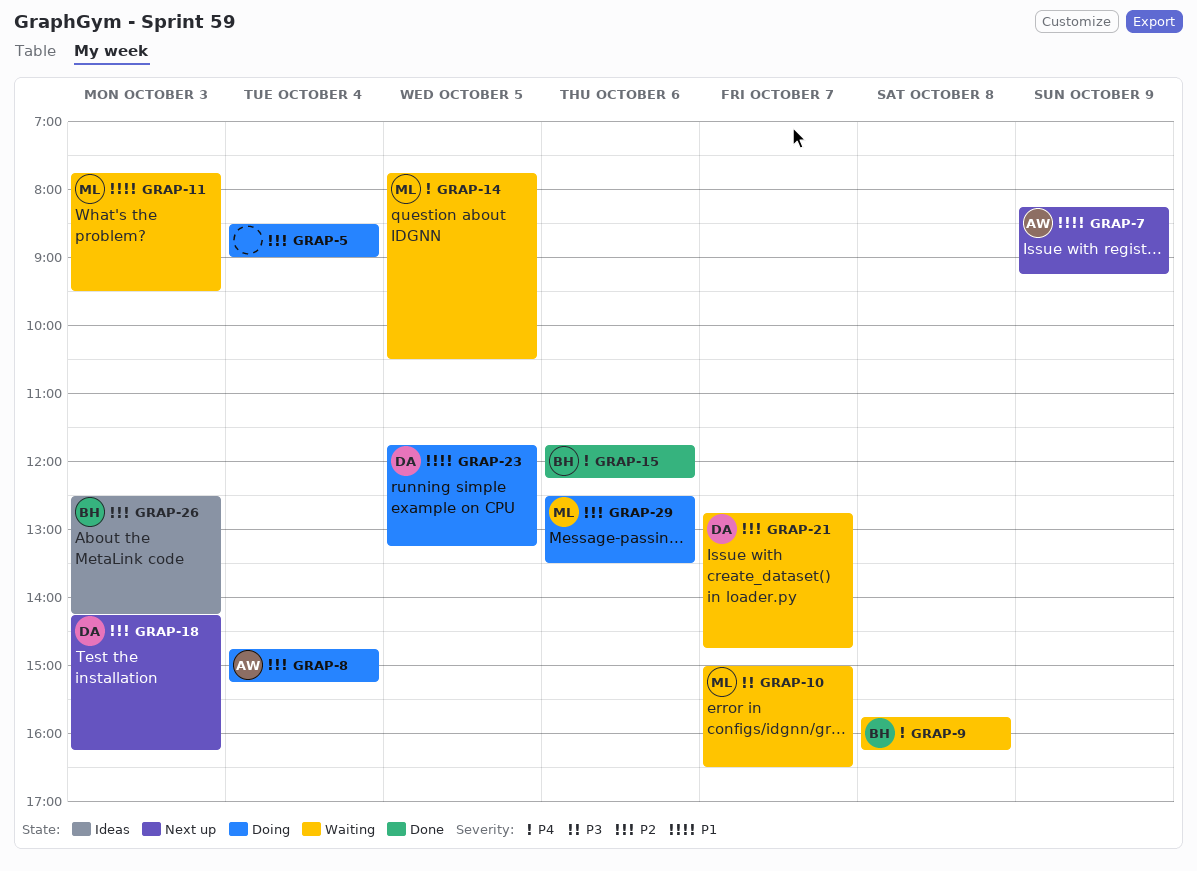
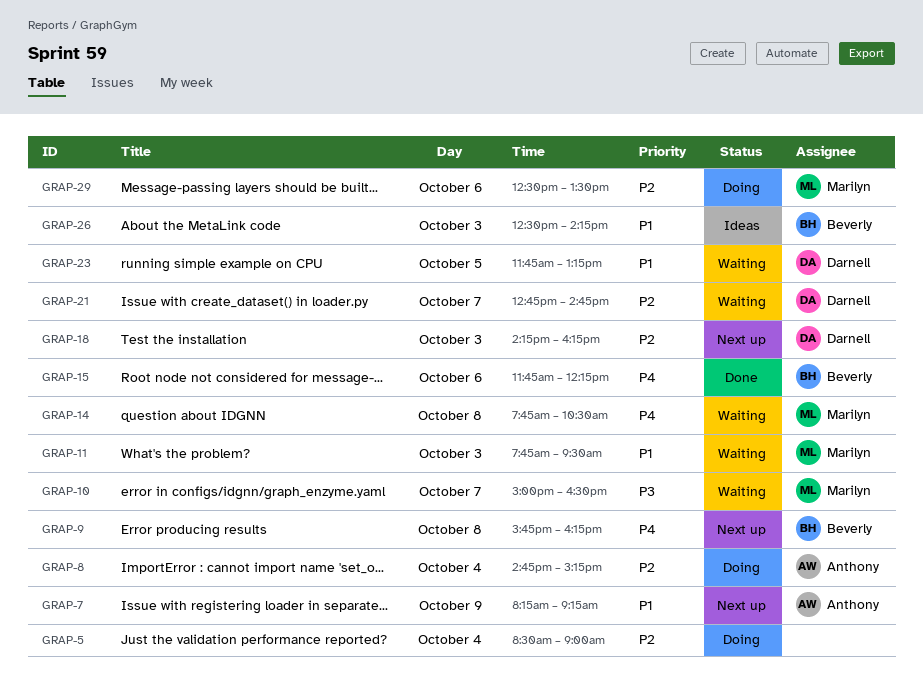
GRAP-9, status: Waiting -> Next up
GRAP-14, day: Oct 5 -> Oct 8
GRAP-23, status: Doing -> Waiting
GRAP-26, priority: P2 -> P1

